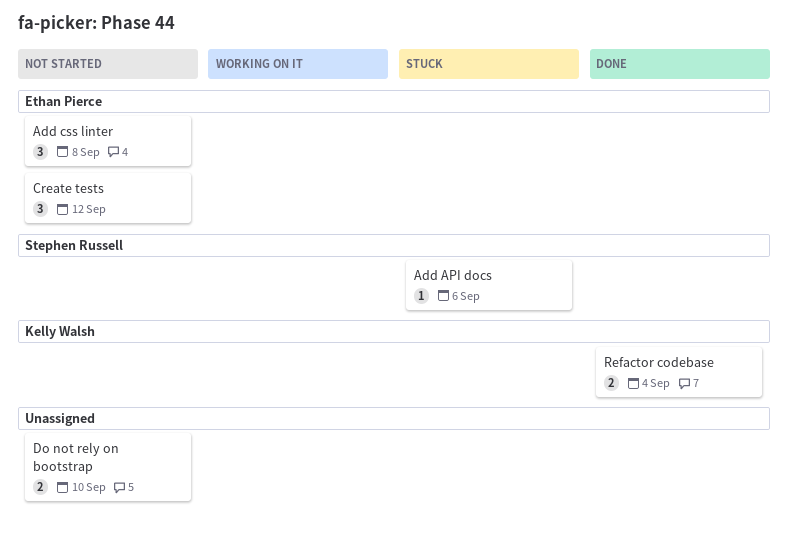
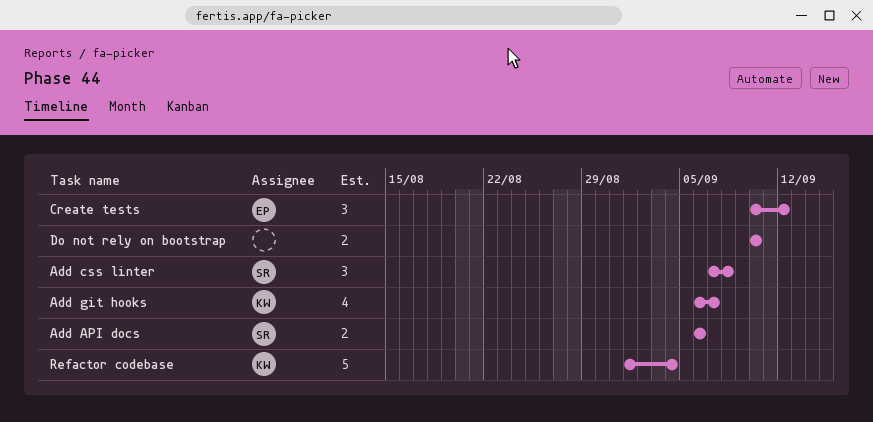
Add API docs, estimate: 1 -> 2
Add css linter, owner: Ethan Pierce -> Stephen Russell
Add git hooks: none -> present
Refactor codebase, estimate: 2 -> 5

